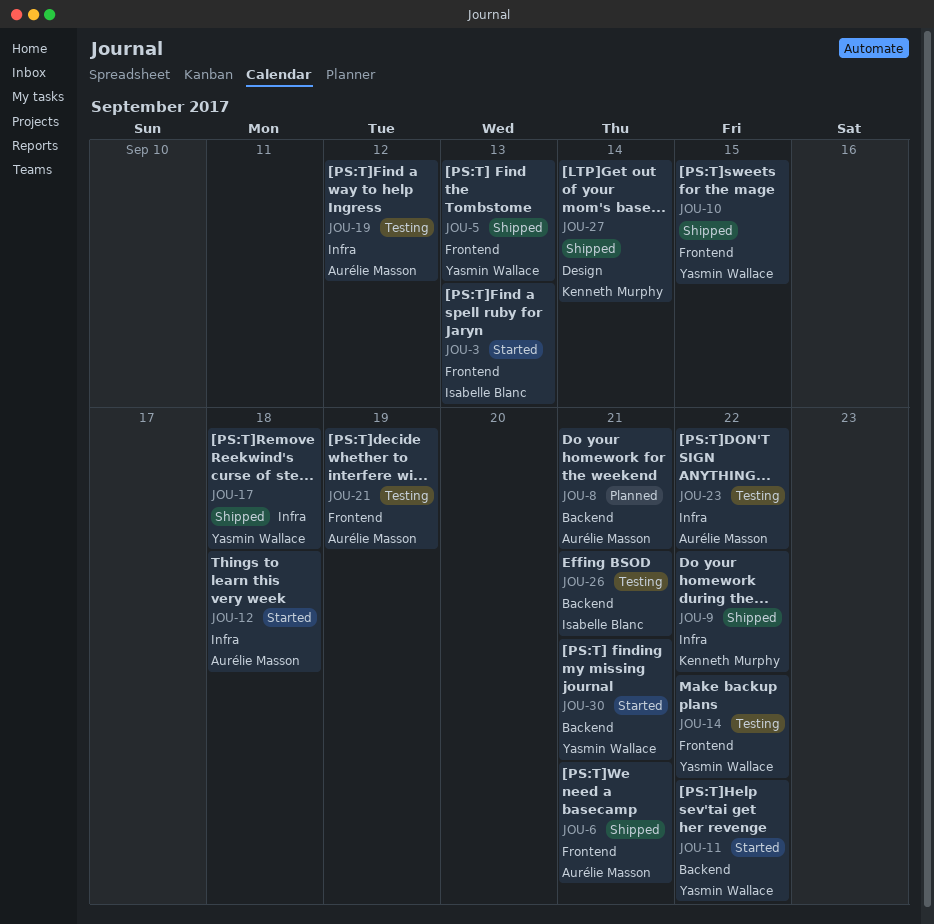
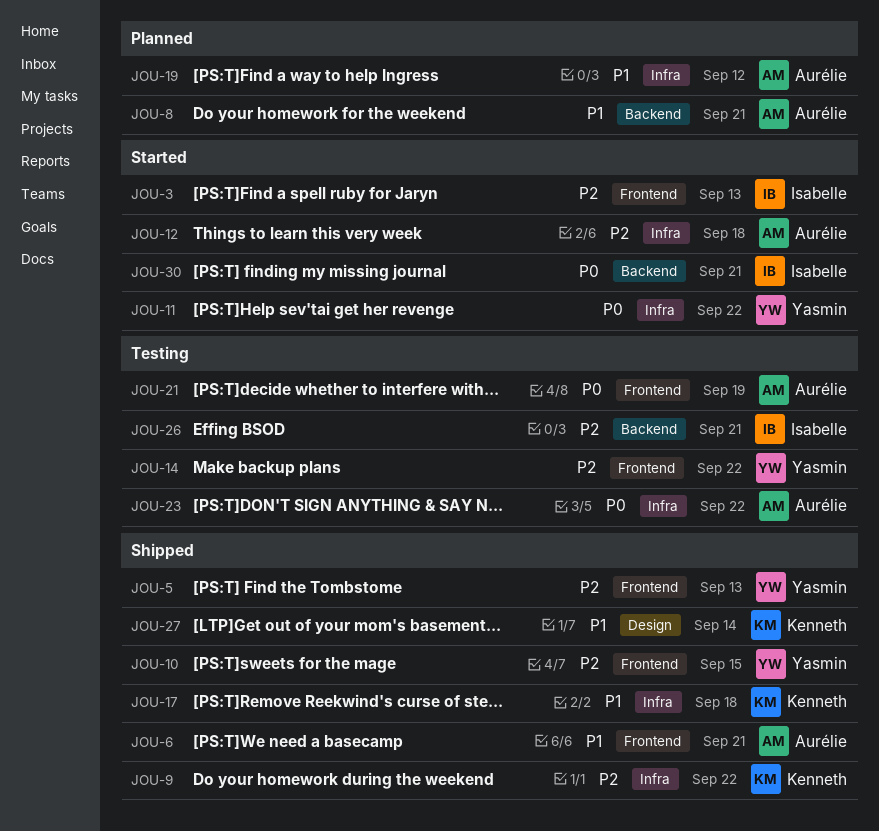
JOU-11, label: Backend -> Infra
JOU-17, owner: Yasmin Wallace -> Kenneth Murphy
JOU-19, status: Testing -> Planned
JOU-30, owner: Yasmin Wallace -> Isabelle Blanc

